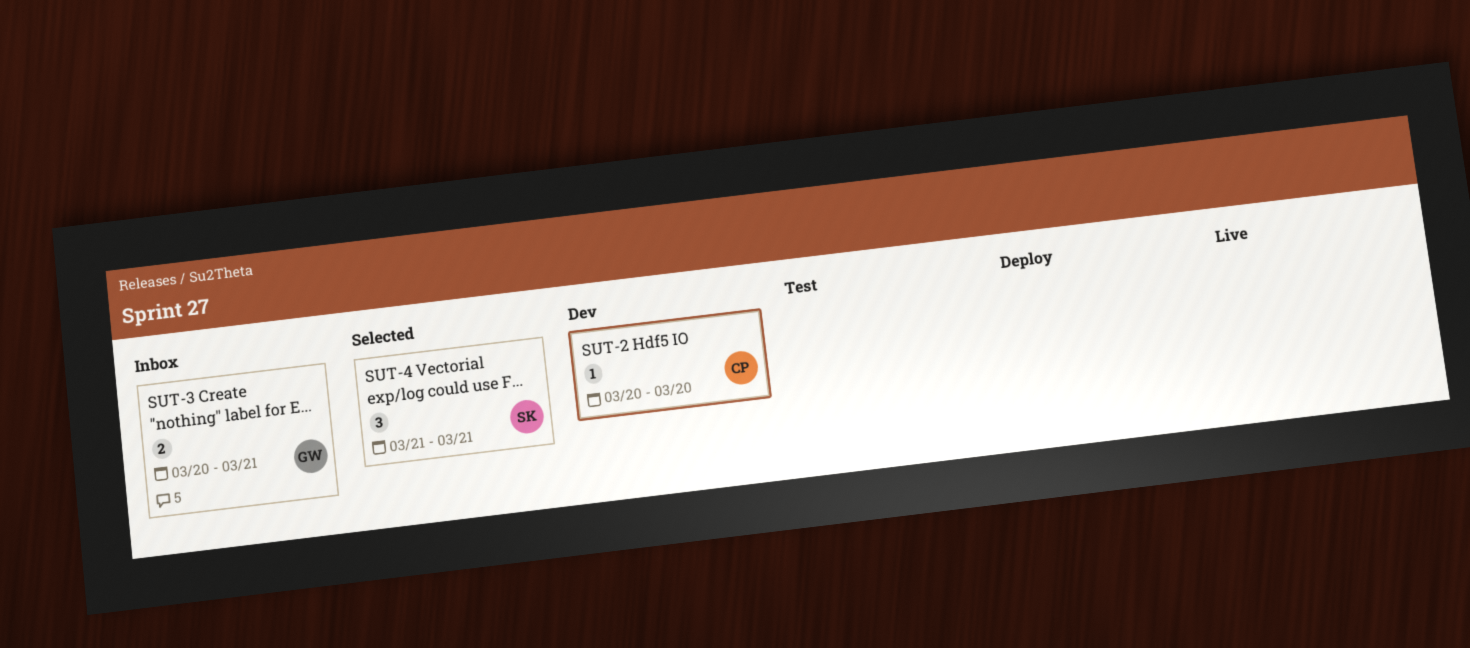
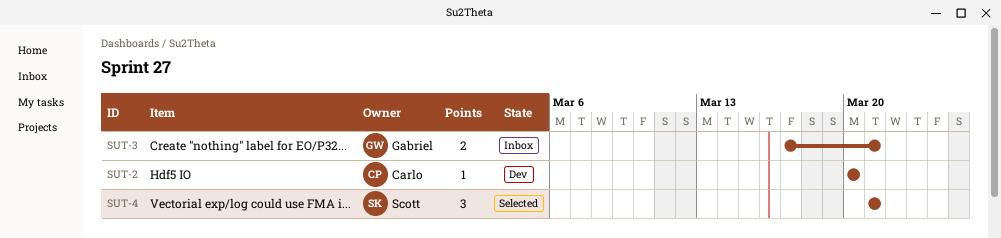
SUT-3, start: Mar 20 -> Mar 17

